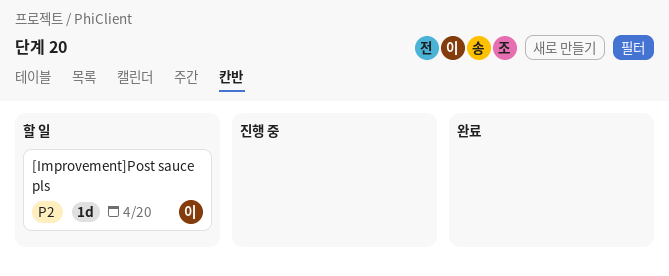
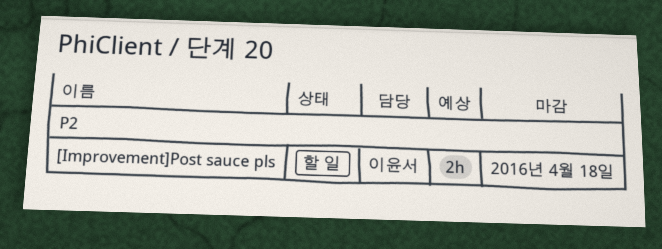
[Improvement]Post sauce pls, estimate: 1d -> 2h
[Improvement]Post sauce pls, due: Apr 20 -> Apr 18

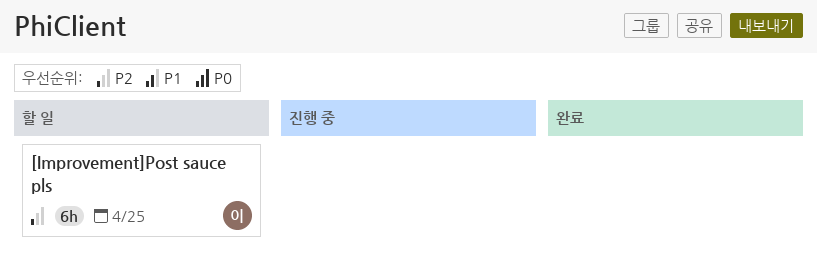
[Improvement]Post sauce pls, estimate: 2h -> 6h
[Improvement]Post sauce pls, due: Apr 18 -> Apr 25

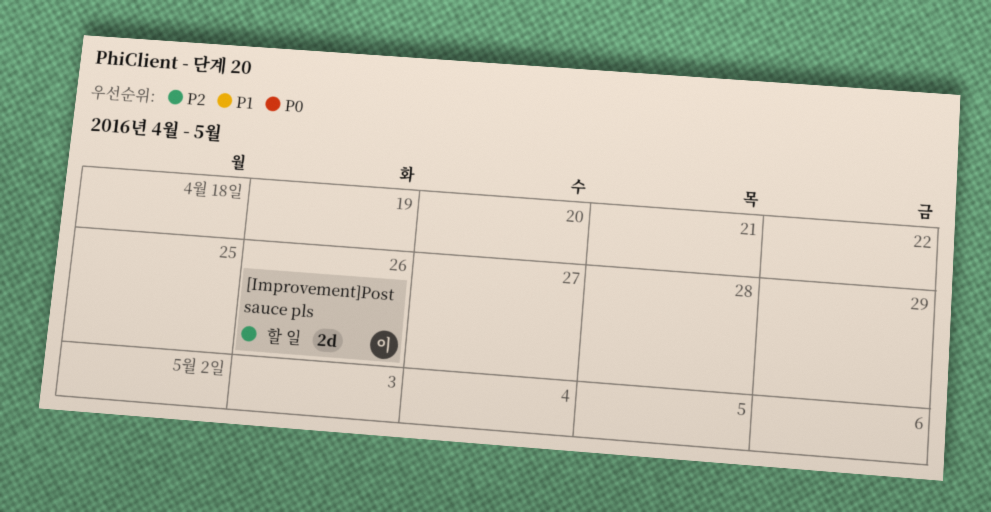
[Improvement]Post sauce pls, estimate: 6h -> 2d
[Improvement]Post sauce pls, due: Apr 25 -> Apr 26

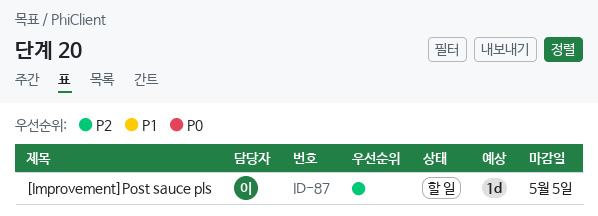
[Improvement]Post sauce pls, estimate: 2d -> 1d
[Improvement]Post sauce pls, due: Apr 26 -> May 5

